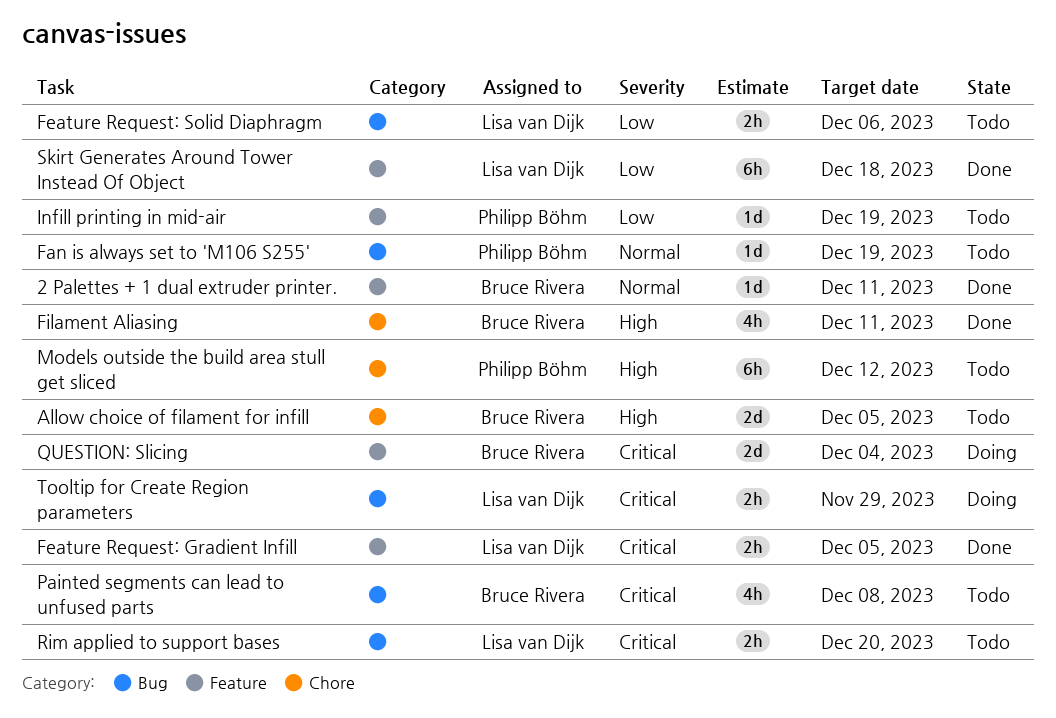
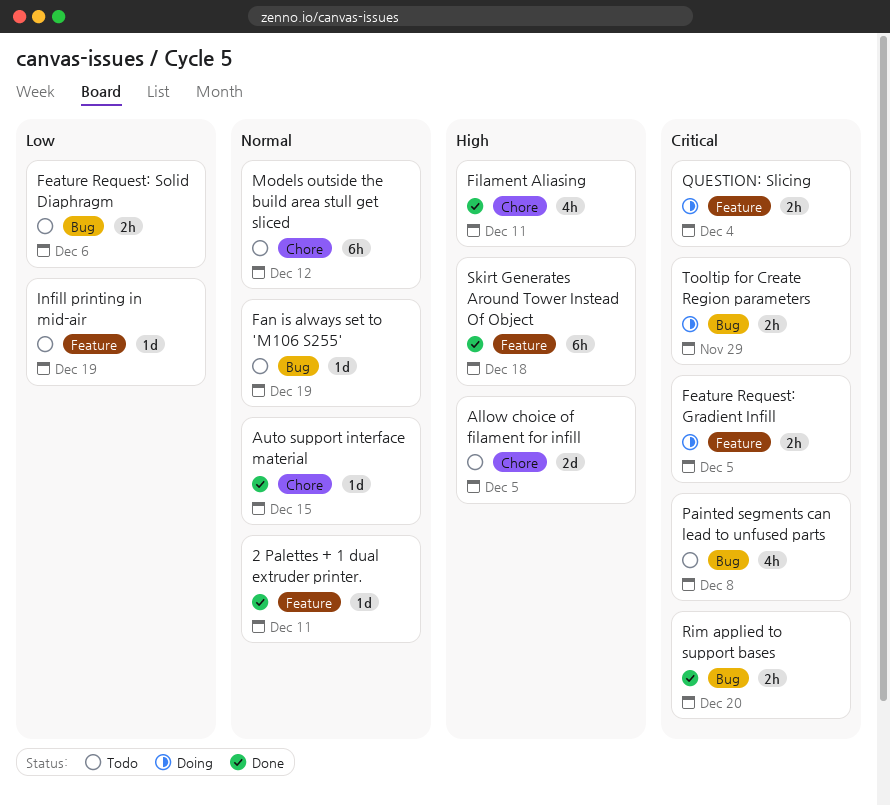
Auto support interface material: none -> present
Feature Request: Gradient Infill, status: Done -> Doing
Models outside the build area stull get sliced, priority: High -> Normal
QUESTION: Slicing, estimate: 2d -> 2h
Rim applied to support bases, status: Todo -> Done
Skirt Generates Around Tower Instead Of Object, priority: Low -> High

